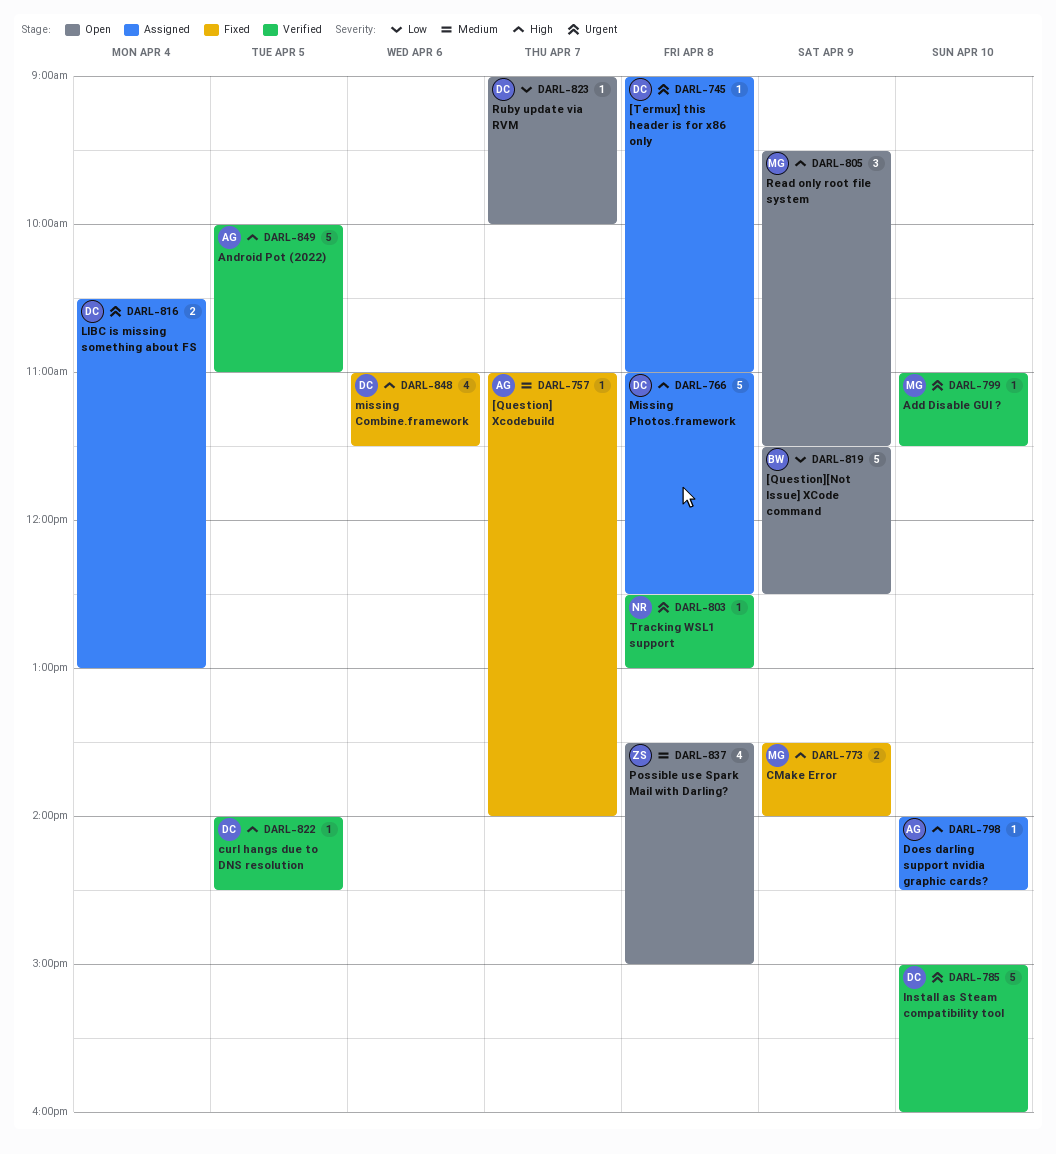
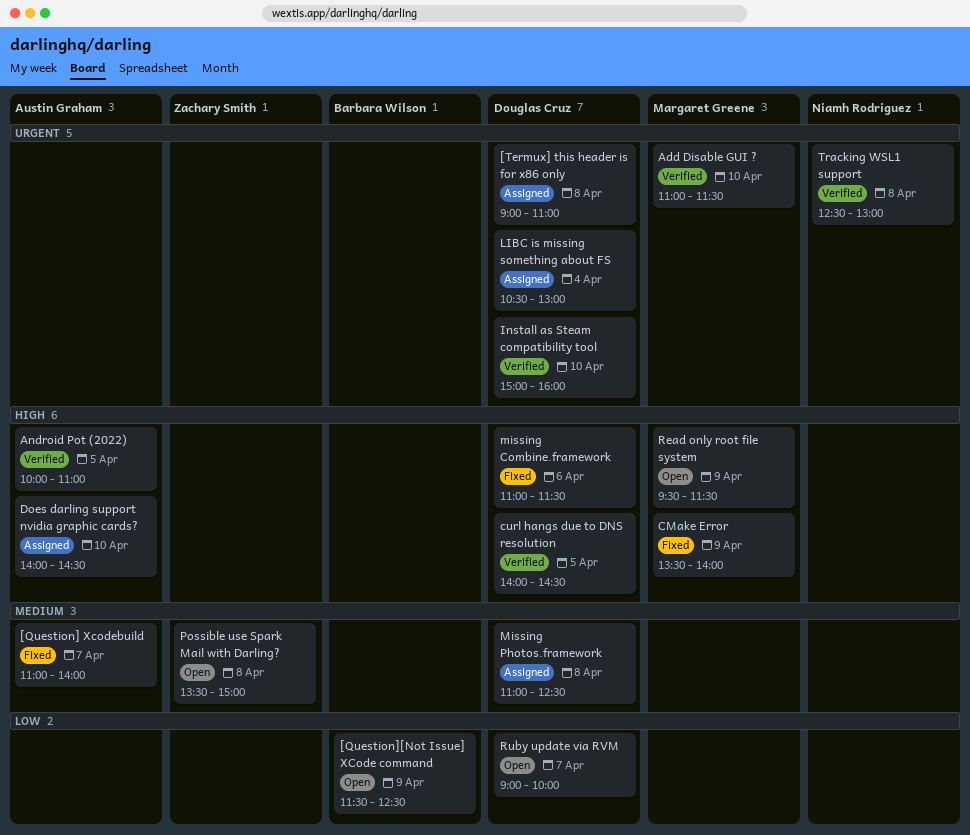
Missing Photos.framework, priority: High -> Medium

